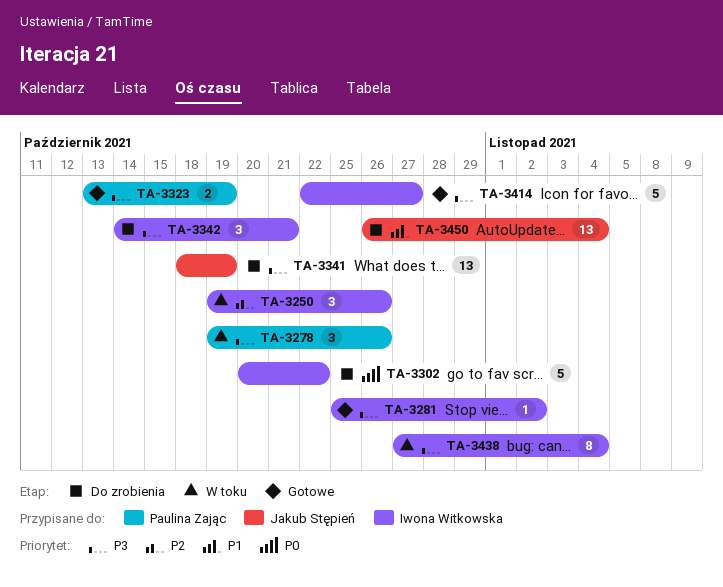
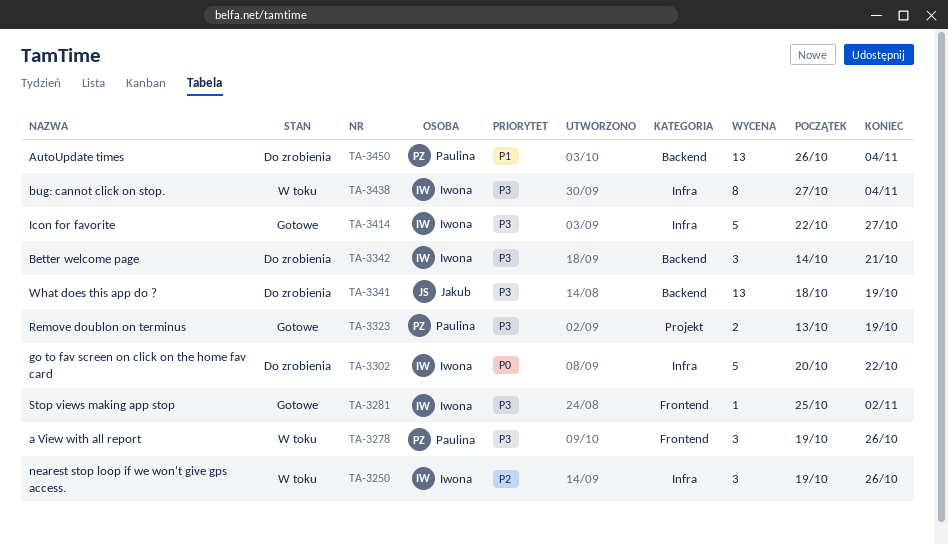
TA-3450, owner: Jakub Stępień -> Paulina Zając

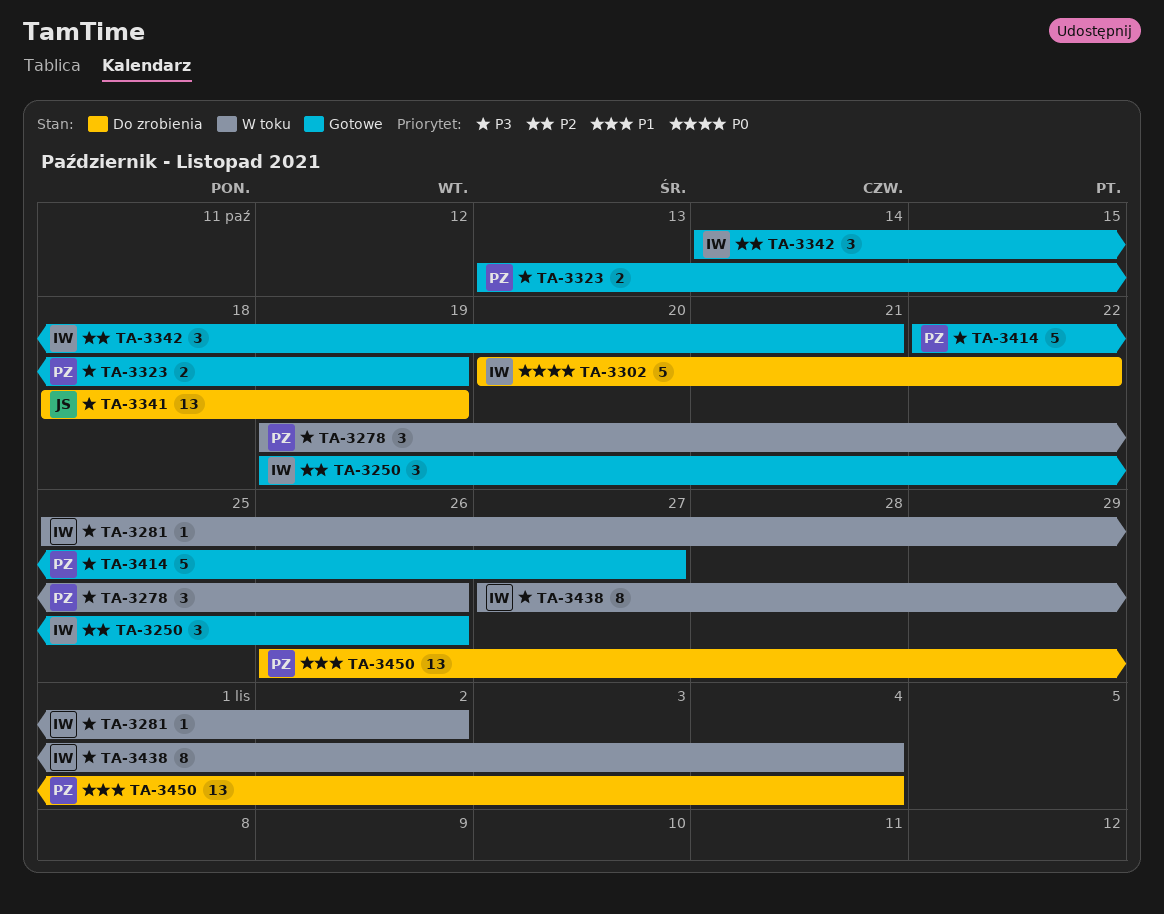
TA-3250, status: W toku -> Gotowe
TA-3281, status: Gotowe -> W toku
TA-3342, status: Do zrobienia -> Gotowe
TA-3342, priority: P3 -> P2
TA-3414, owner: Iwona -> Paulina

